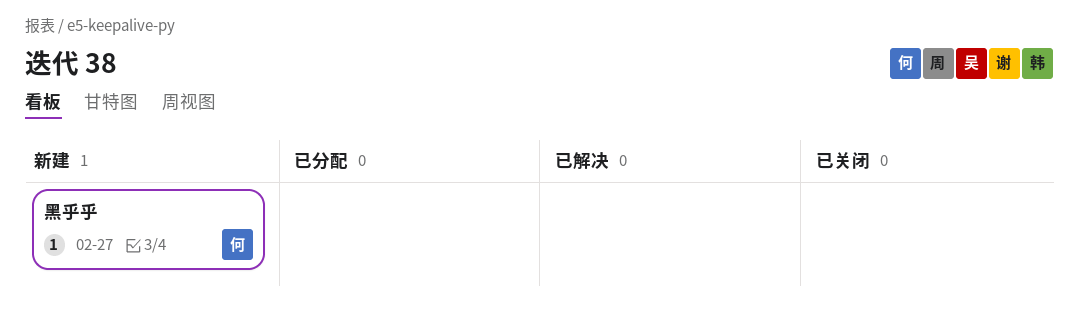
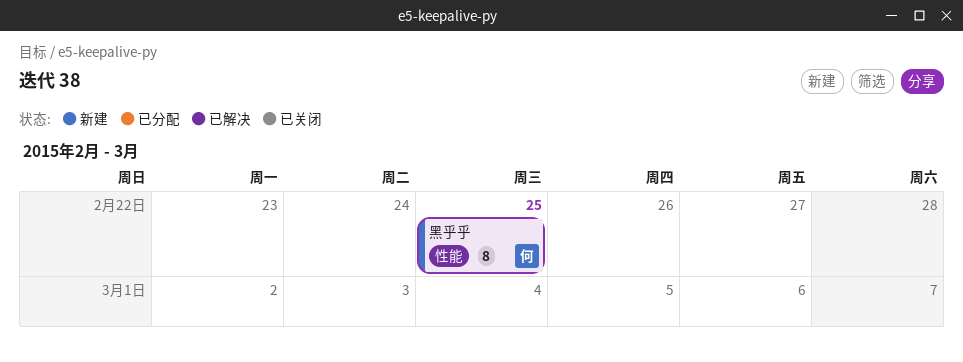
黑乎乎, estimate: 1 -> 8
黑乎乎, due: Feb 27 -> Feb 25

